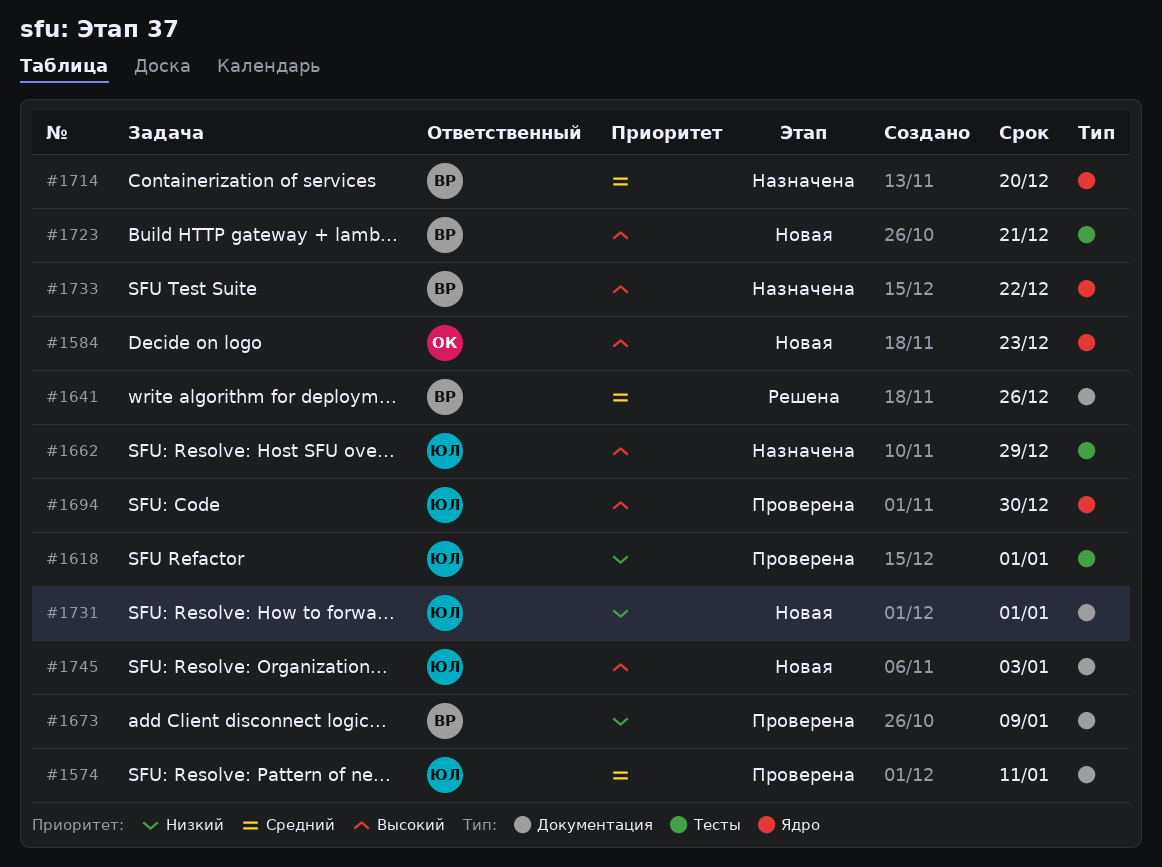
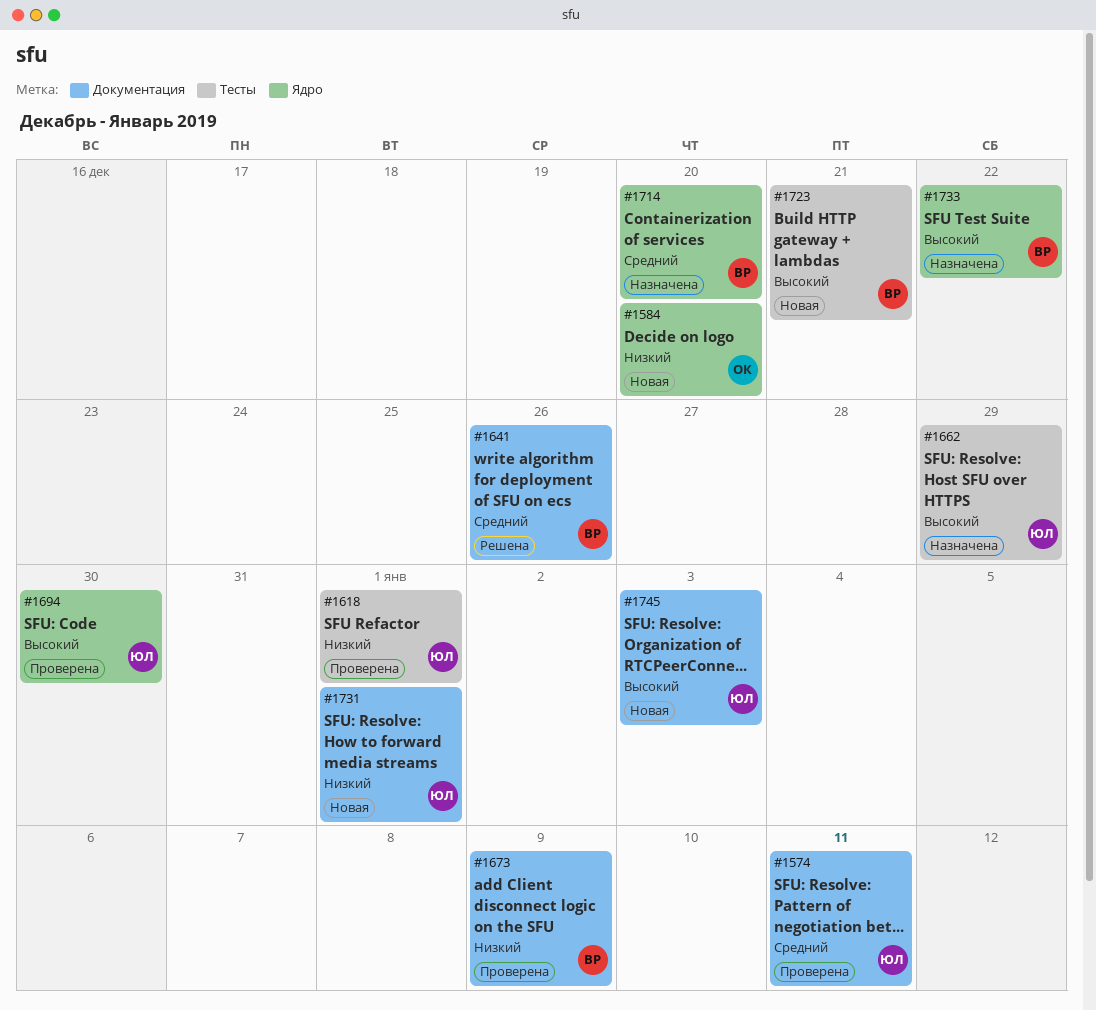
#1584, priority: Высокий -> Низкий
#1584, due: Dec 23 -> Dec 20

